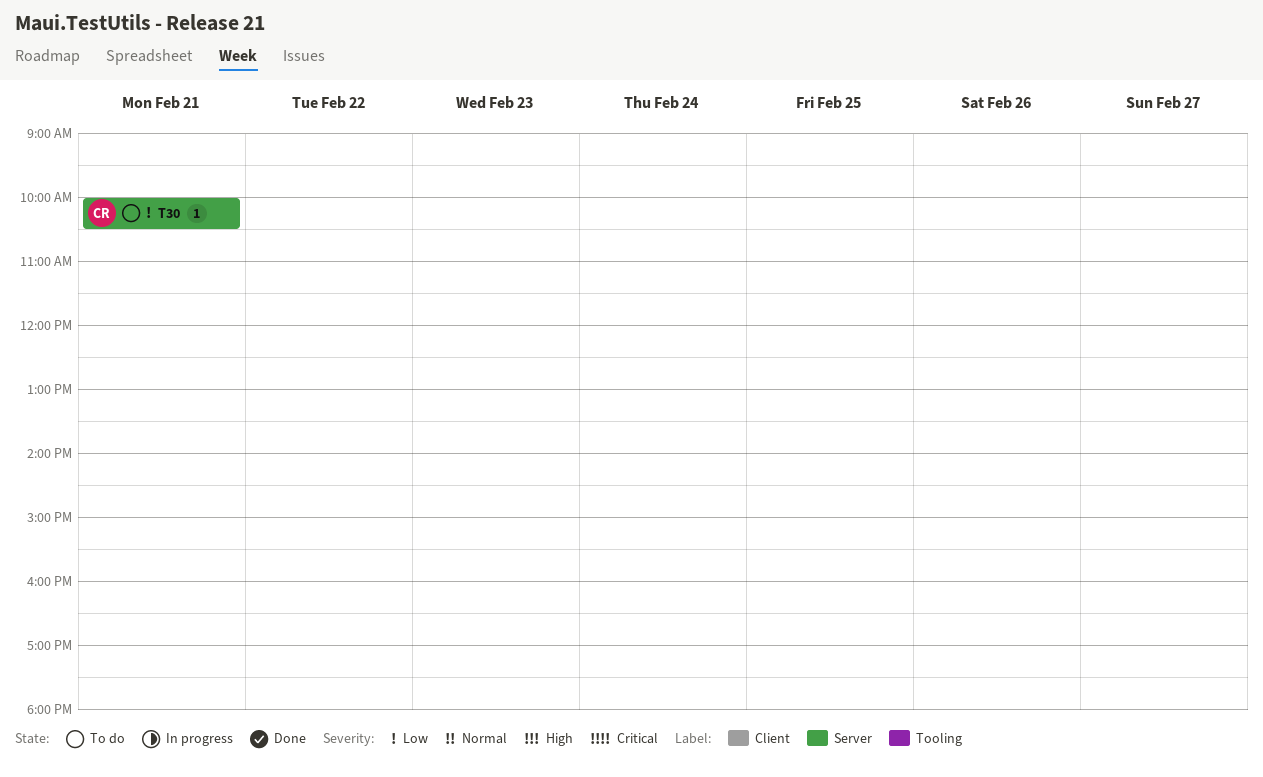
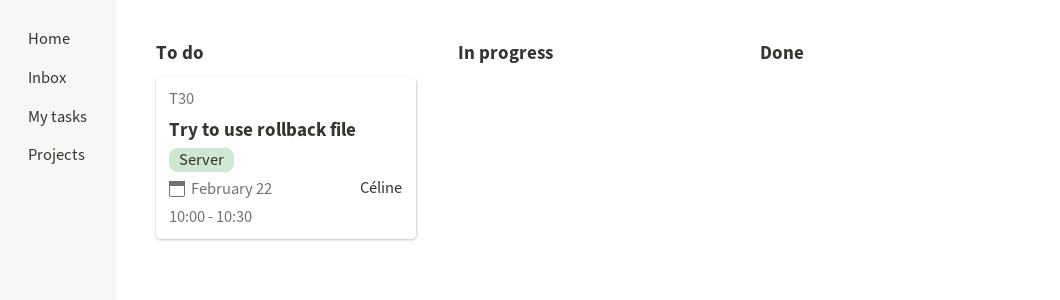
T30, day: Feb 21 -> Feb 22

